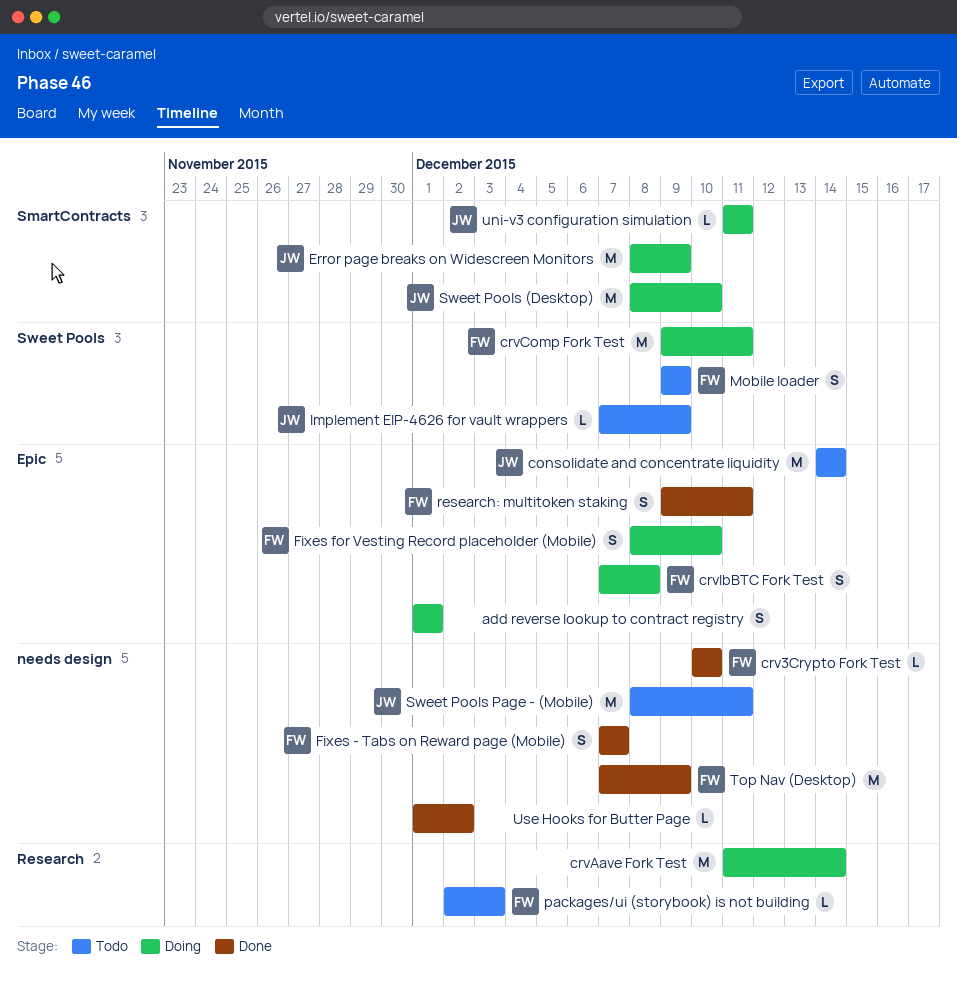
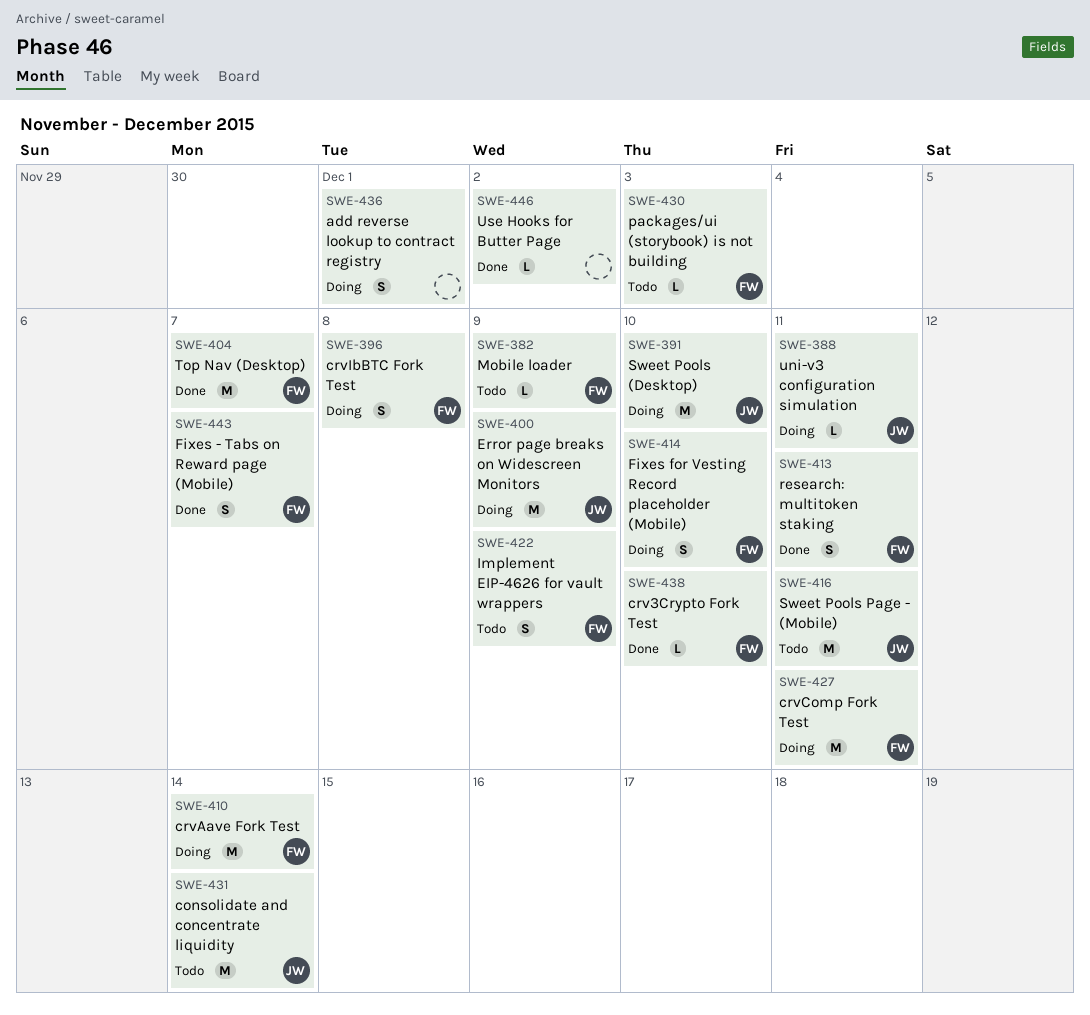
crvAave Fork Test, owner: none -> FW
Implement EIP-4626 for vault wrappers, owner: JW -> FW
Implement EIP-4626 for vault wrappers, estimate: L -> S
Mobile loader, estimate: S -> L
Top Nav (Desktop), due: Dec 9 -> Dec 7

